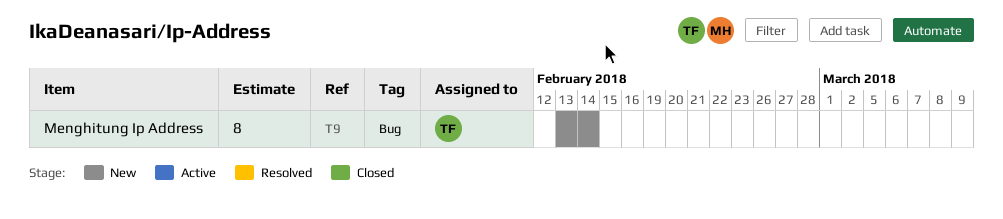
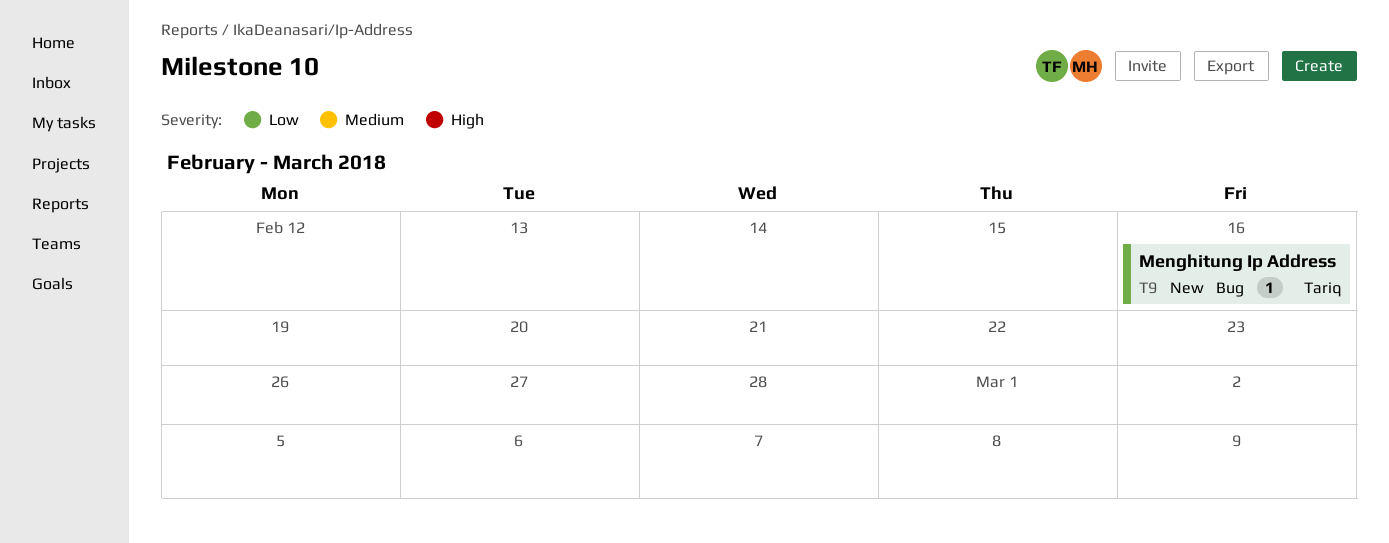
T9, estimate: 8 -> 1
T9, due: Feb 14 -> Feb 16

